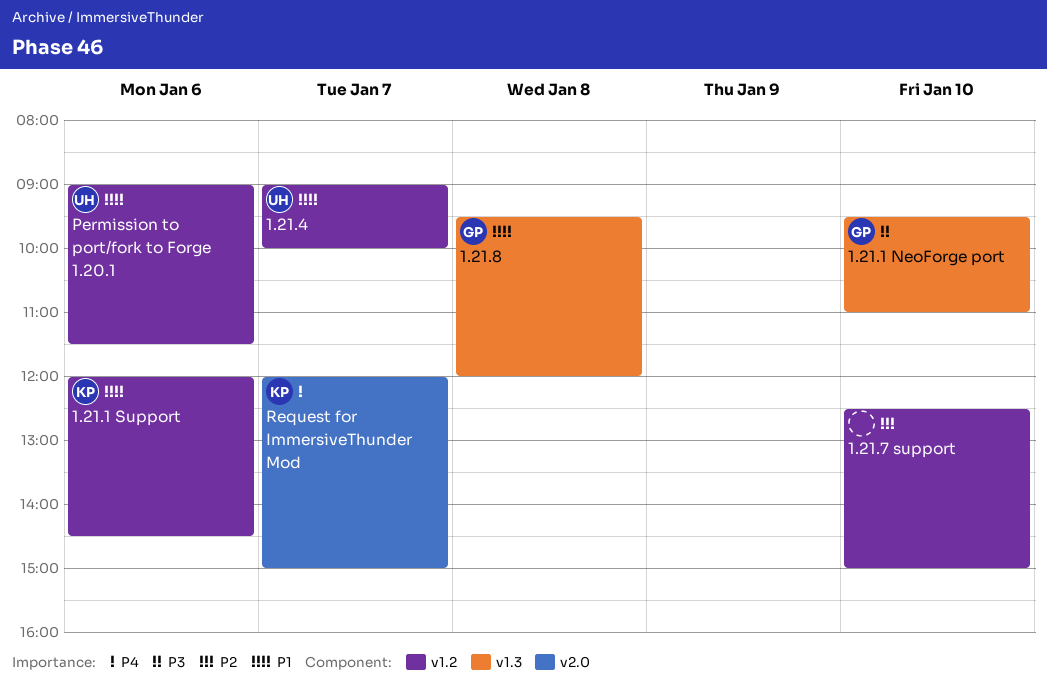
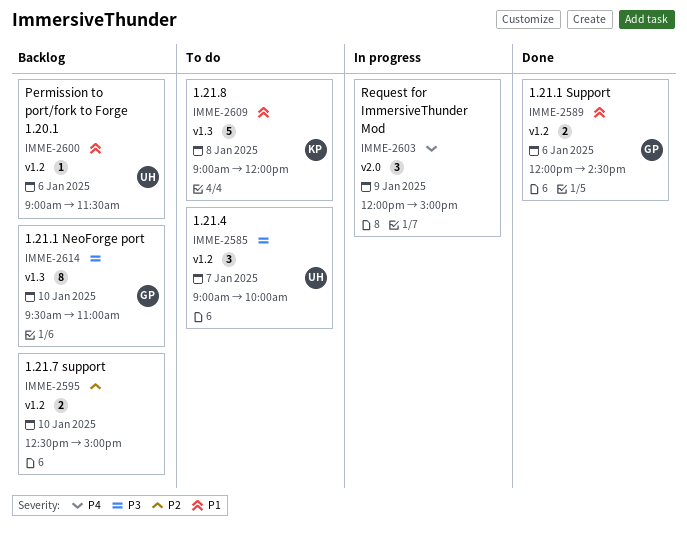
1.21.1 Support, owner: KP -> GP
1.21.4, priority: P1 -> P3
1.21.8, owner: GP -> KP
1.21.8, begins: 09:30 -> 09:00
Request for ImmersiveThunder Mod, owner: KP -> none
Request for ImmersiveThunder Mod, day: Jan 7 -> Jan 9

